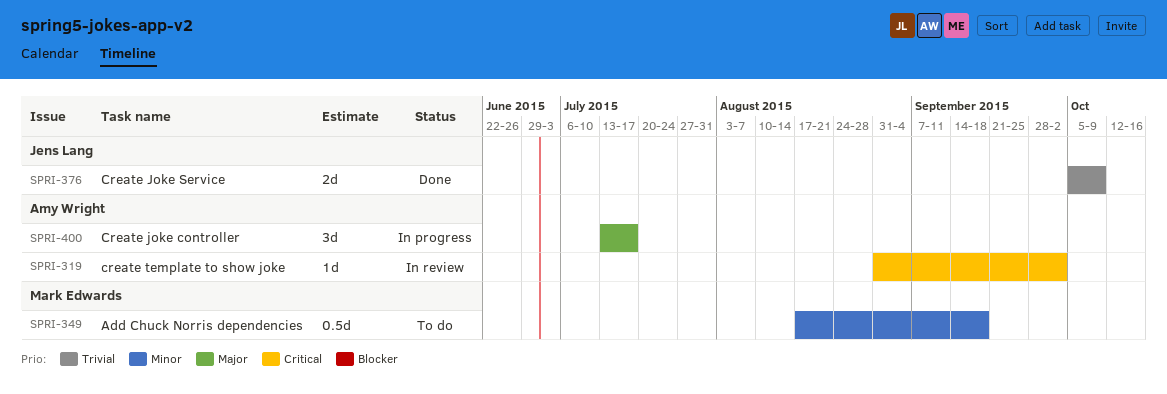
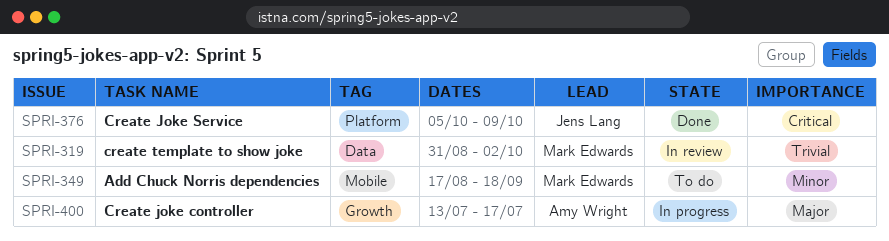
SPRI-319, owner: Amy Wright -> Mark Edwards
SPRI-319, priority: Critical -> Trivial
SPRI-376, priority: Trivial -> Critical

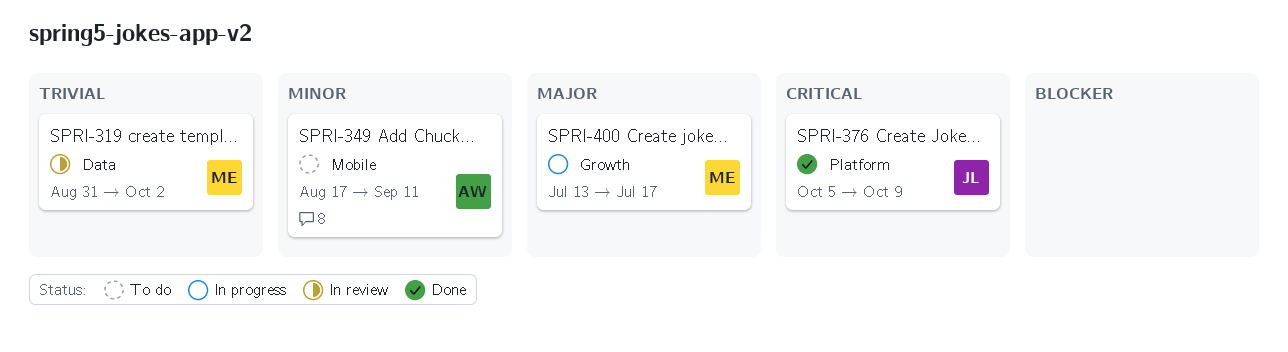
SPRI-349, owner: Mark Edwards -> Amy Wright
SPRI-349, due: Sep 18 -> Sep 11
SPRI-400, owner: Amy Wright -> Mark Edwards

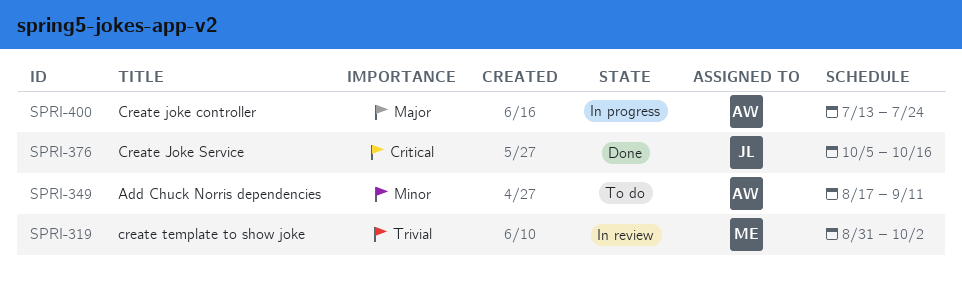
SPRI-376, due: Oct 9 -> Oct 16
SPRI-400, owner: ME -> AW
SPRI-400, due: Jul 17 -> Jul 24

